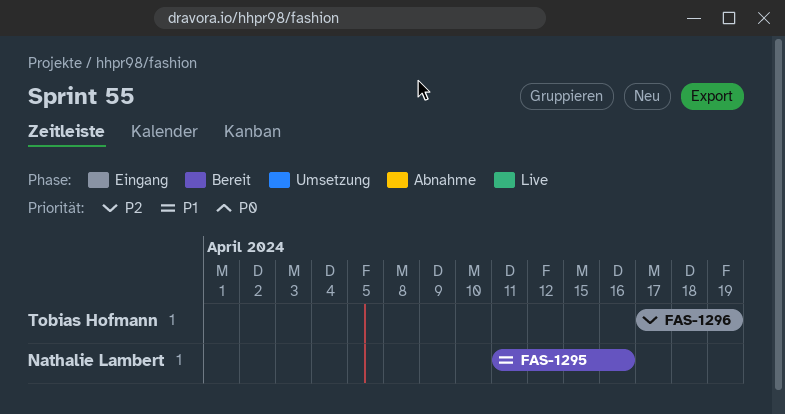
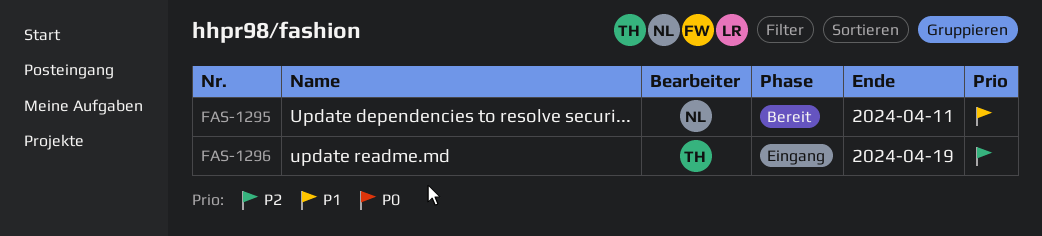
FAS-1295, due: Apr 16 -> Apr 11

